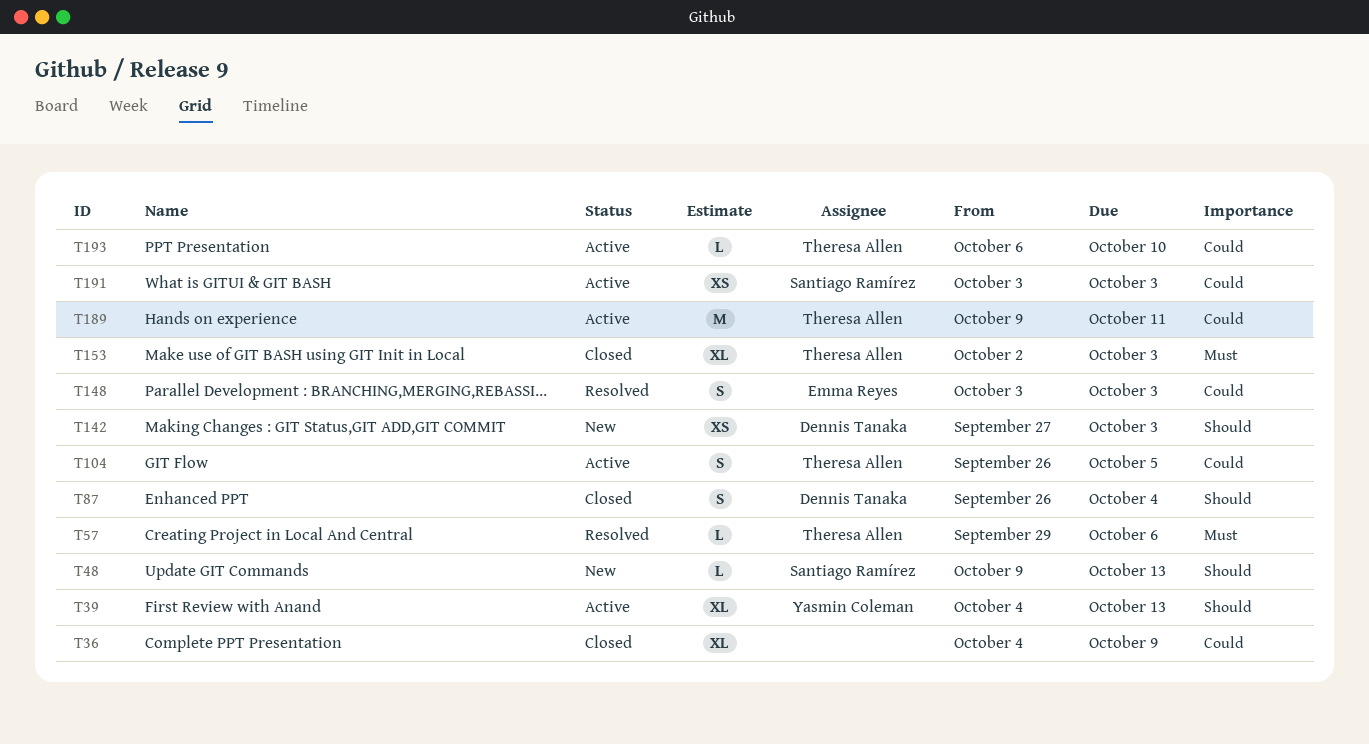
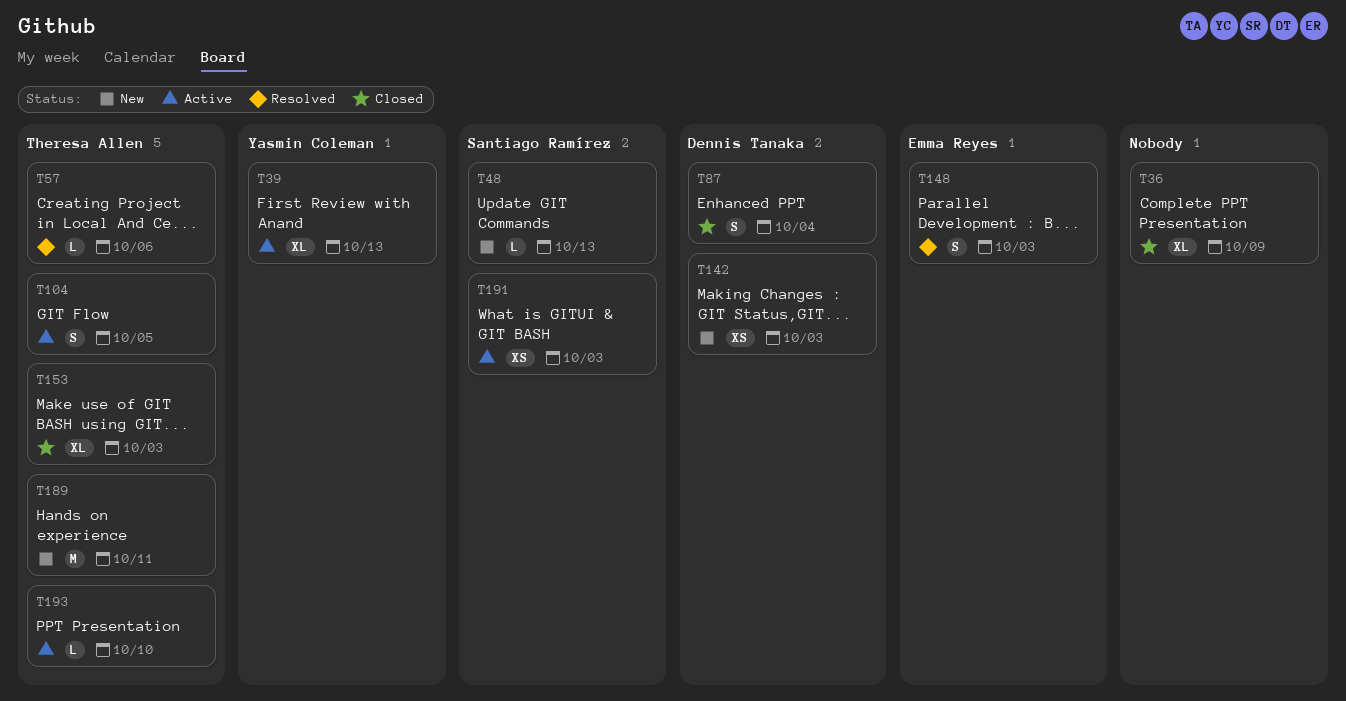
T189, status: Active -> New

